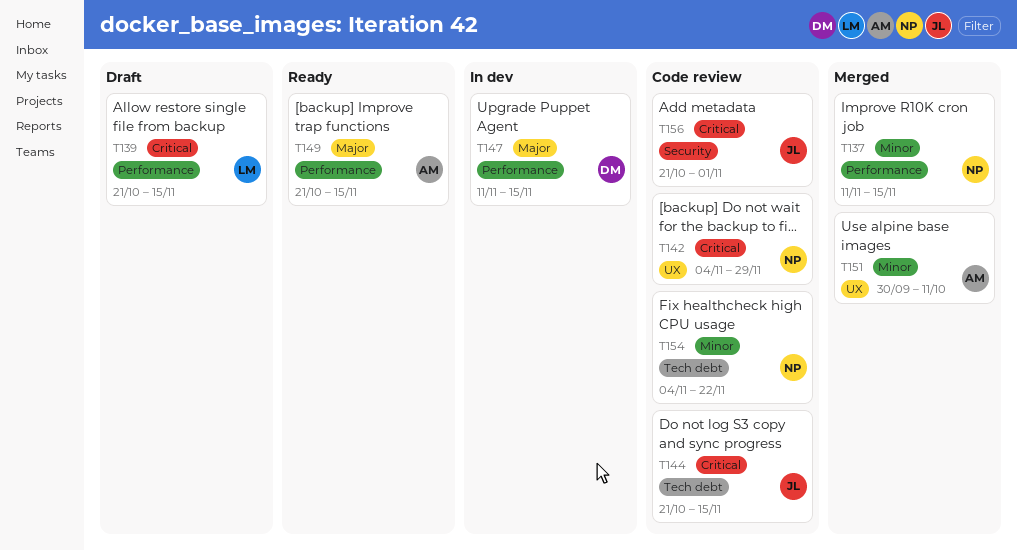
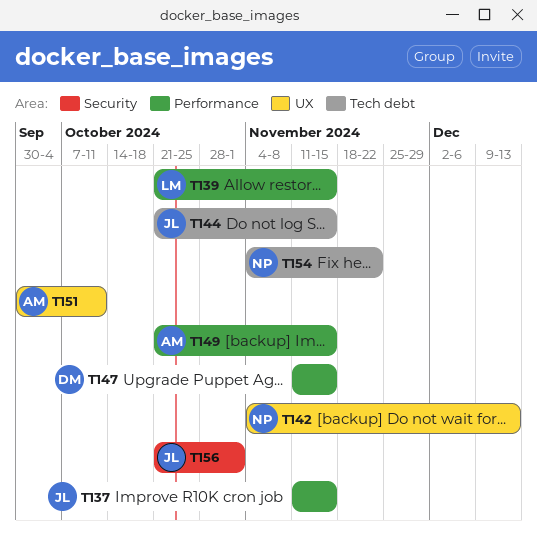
T137, owner: NP -> JL
T142, due: Nov 29 -> Dec 13

